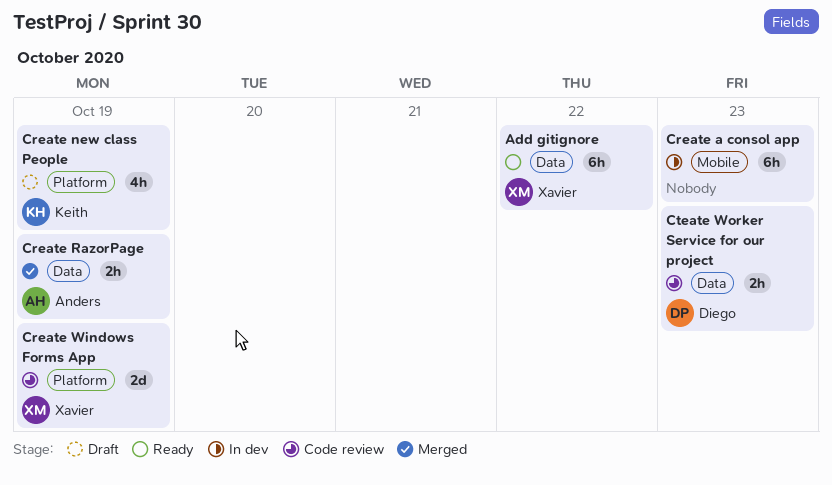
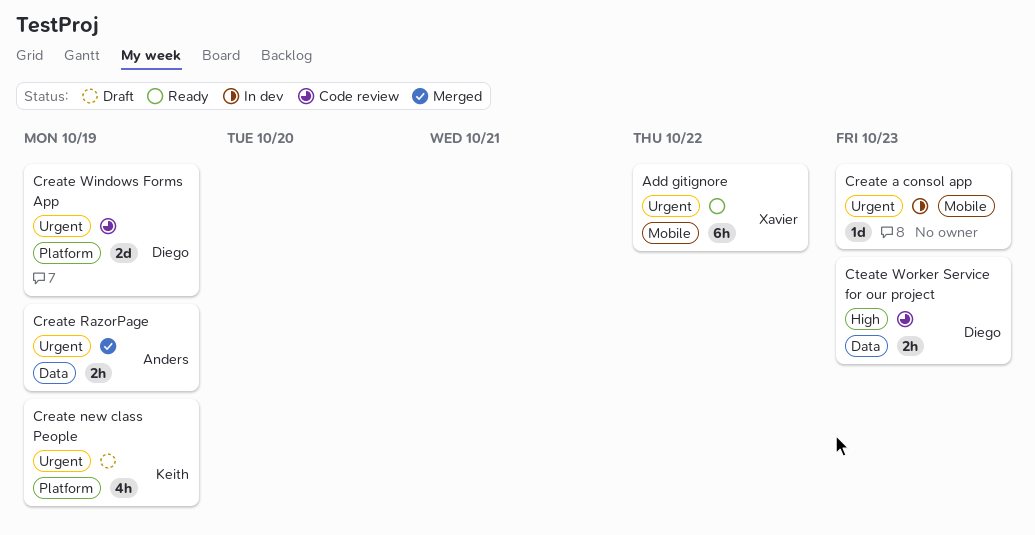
Add gitignore, label: Data -> Mobile
Create a consol app, estimate: 6h -> 1d
Create Windows Forms App, owner: Xavier -> Diego

